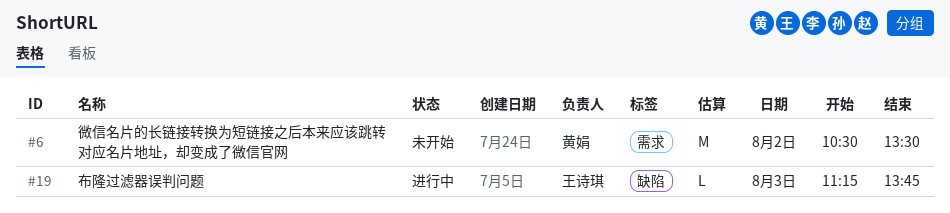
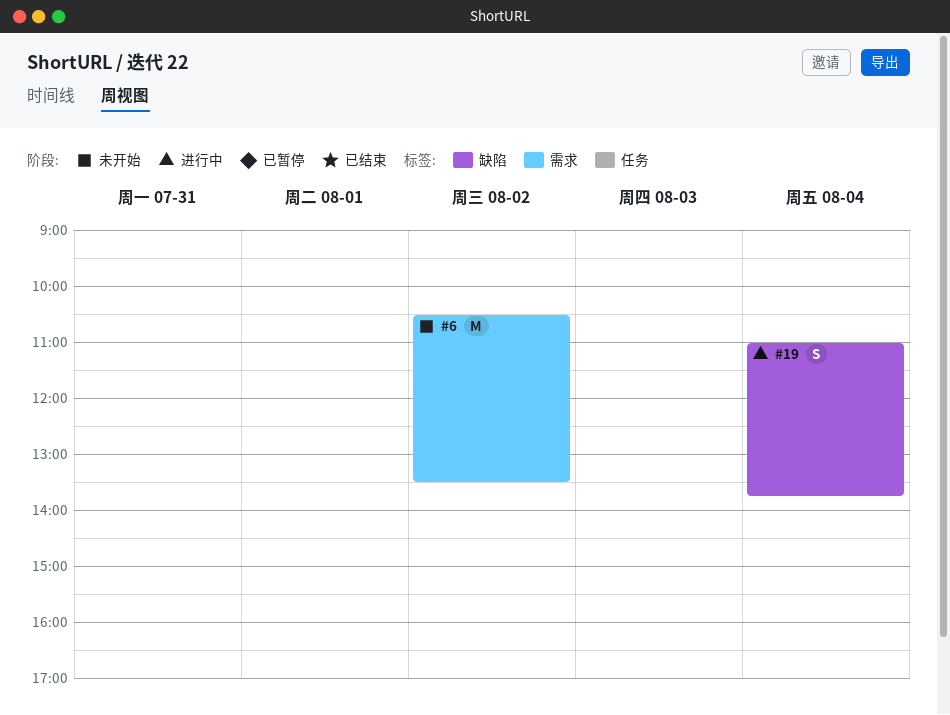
#19, estimate: L -> S
#19, day: Aug 3 -> Aug 4
#19, begins: 11:15 -> 11:00

